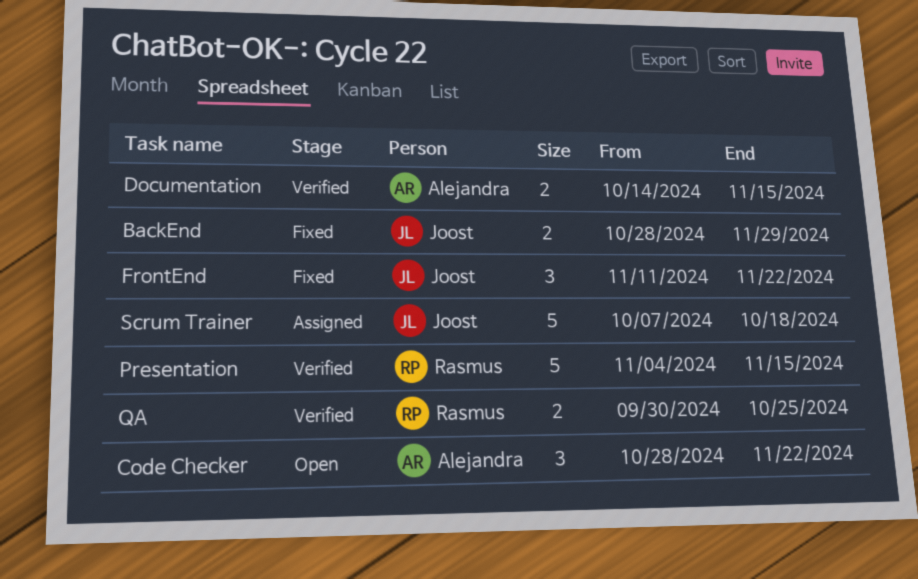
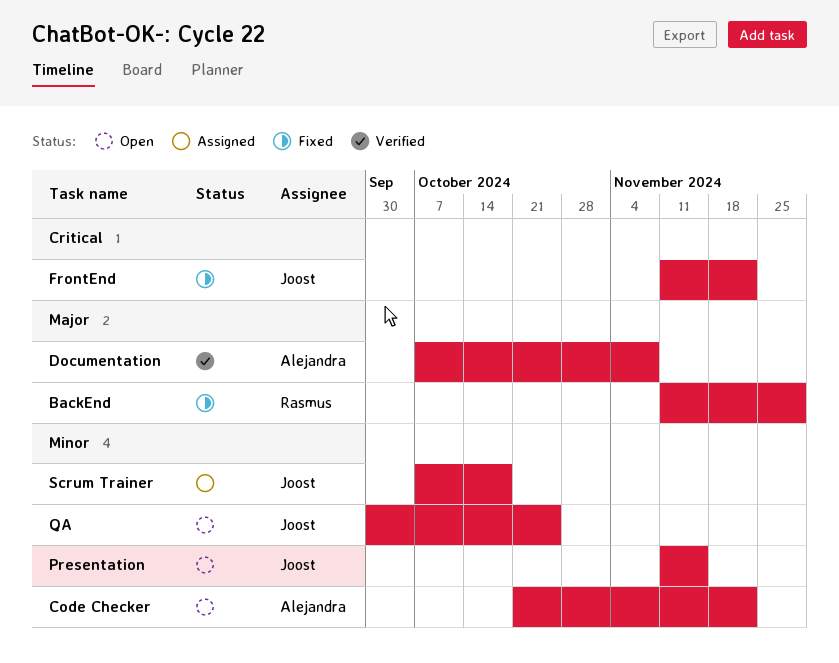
BackEnd, owner: Joost -> Rasmus
BackEnd, start: Oct 28 -> Nov 11
Code Checker, start: Oct 28 -> Oct 21
Documentation, start: Oct 14 -> Oct 7
Documentation, due: Nov 15 -> Nov 8
Presentation, status: Verified -> Open
Presentation, owner: Rasmus -> Joost
Presentation, start: Nov 4 -> Nov 11
QA, status: Verified -> Open
QA, owner: Rasmus -> Joost

